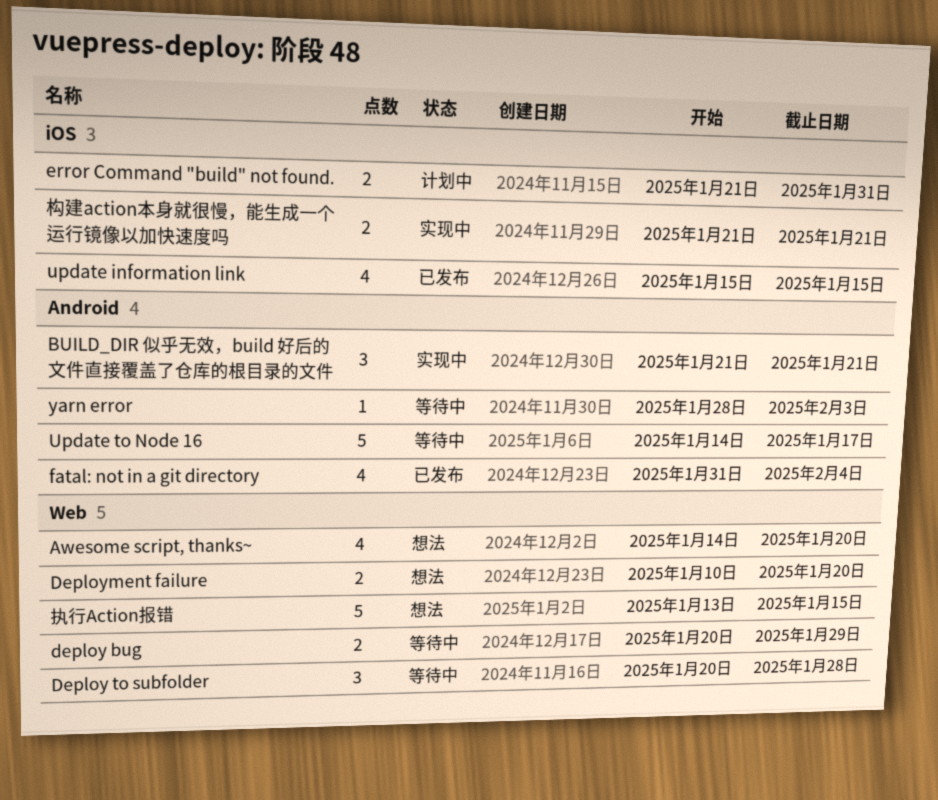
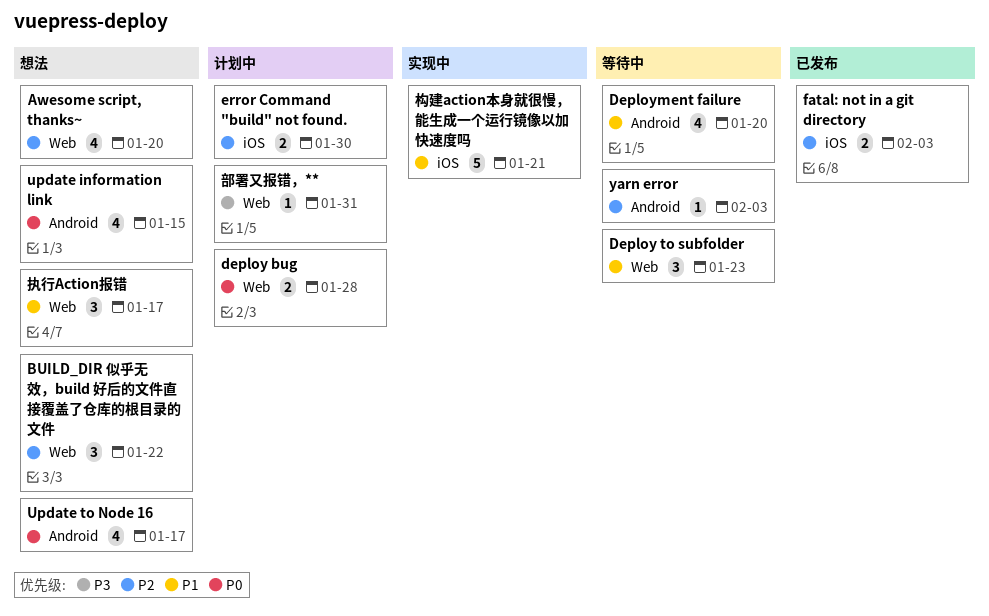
BUILD_DIR 似乎无效，build 好后的文件直接覆盖了仓库的根目录的文件, status: 实现中 -> 想法
BUILD_DIR 似乎无效，build 好后的文件直接覆盖了仓库的根目录的文件, label: Android -> Web
BUILD_DIR 似乎无效，build 好后的文件直接覆盖了仓库的根目录的文件, due: Jan 21 -> Jan 22
deploy bug, status: 等待中 -> 计划中
deploy bug, due: Jan 29 -> Jan 28
Deploy to subfolder, due: Jan 28 -> Jan 23
Deployment failure, status: 想法 -> 等待中
Deployment failure, label: Web -> Android
Deployment failure, estimate: 2 -> 4
error Command "build" not found., due: Jan 31 -> Jan 30
fatal: not in a git directory, label: Android -> iOS
fatal: not in a git directory, estimate: 4 -> 2
fatal: not in a git directory, due: Feb 4 -> Feb 3
update information link, status: 已发布 -> 想法
update information link, label: iOS -> Android
Update to Node 16, status: 等待中 -> 想法
Update to Node 16, estimate: 5 -> 4
执行Action报错, estimate: 5 -> 3
执行Action报错, due: Jan 15 -> Jan 17
构建action本身就很慢，能生成一个运行镜像以加快速度吗, estimate: 2 -> 5
部署又报错，**: none -> present

